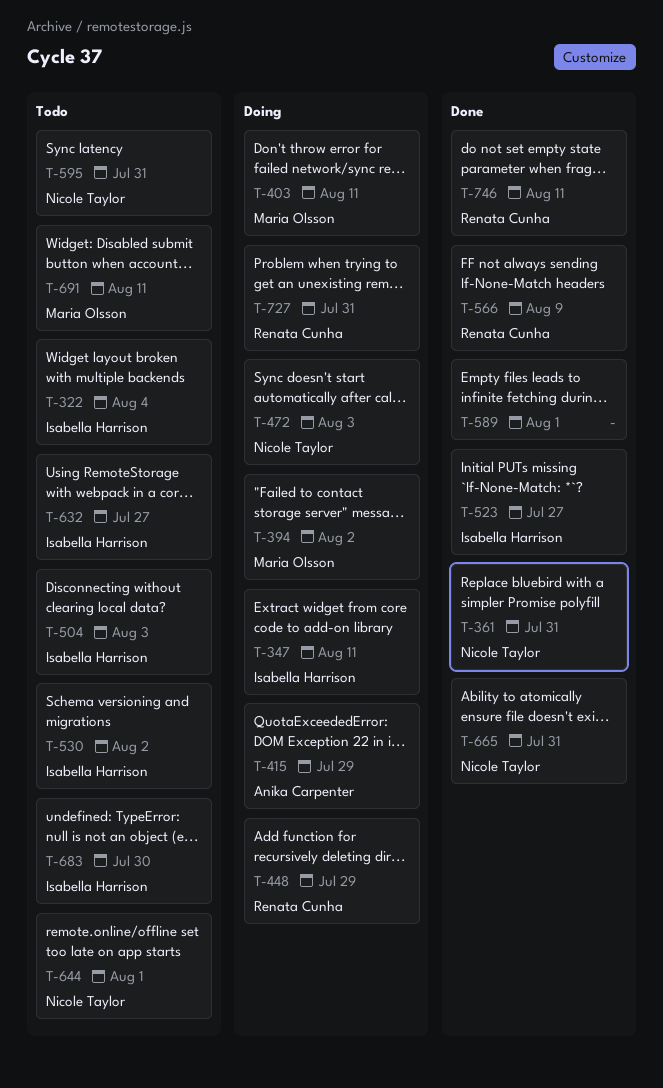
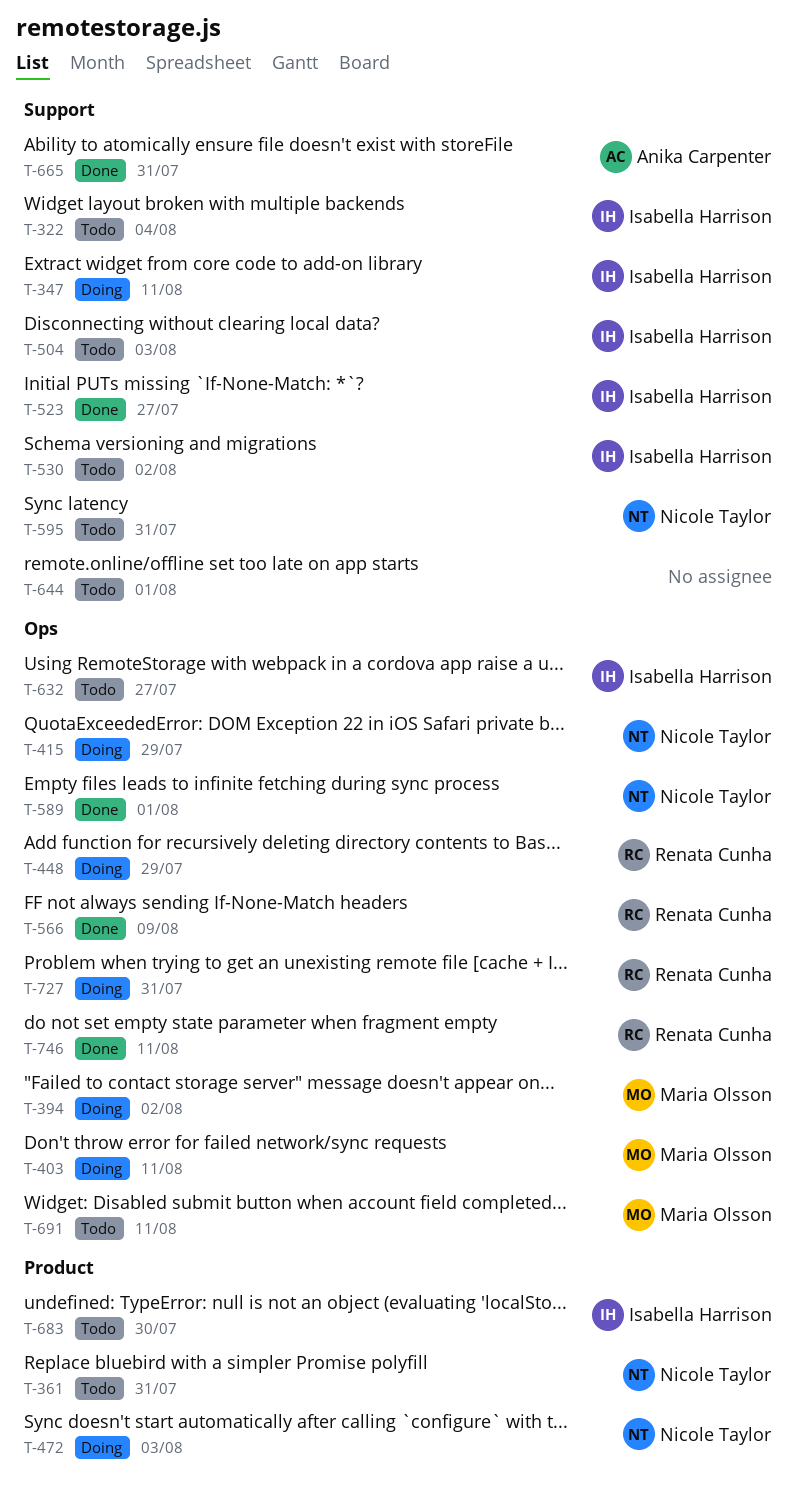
T-361, status: Done -> Todo
T-415, owner: Anika Carpenter -> Nicole Taylor
T-589, owner: none -> Nicole Taylor
T-644, owner: Nicole Taylor -> none
T-665, owner: Nicole Taylor -> Anika Carpenter

